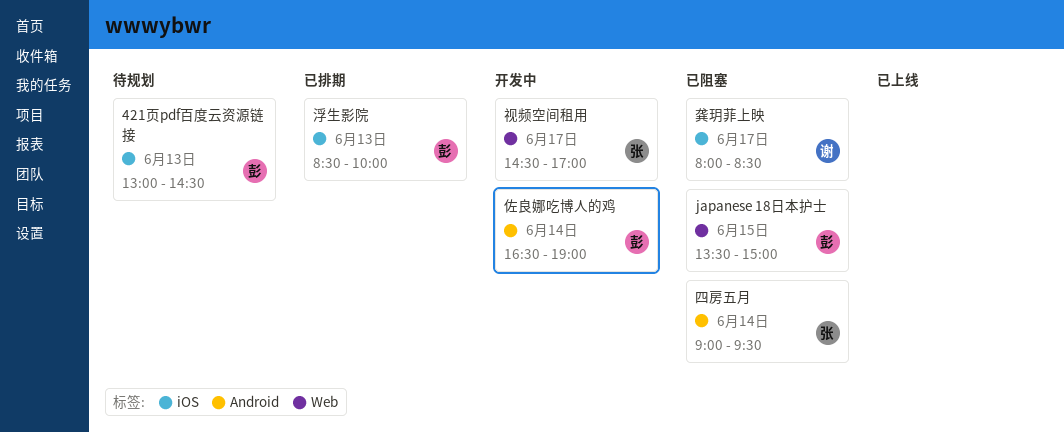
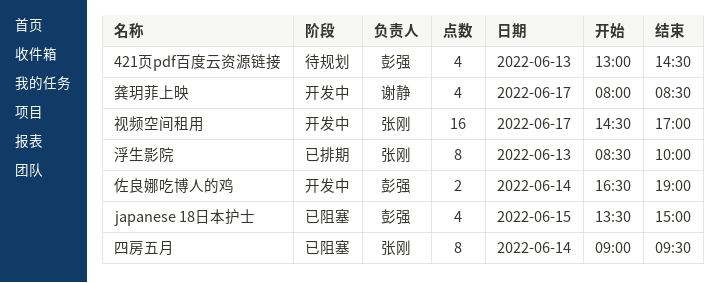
浮生影院, owner: 彭强 -> 张刚
龚玥菲上映, status: 已阻塞 -> 开发中

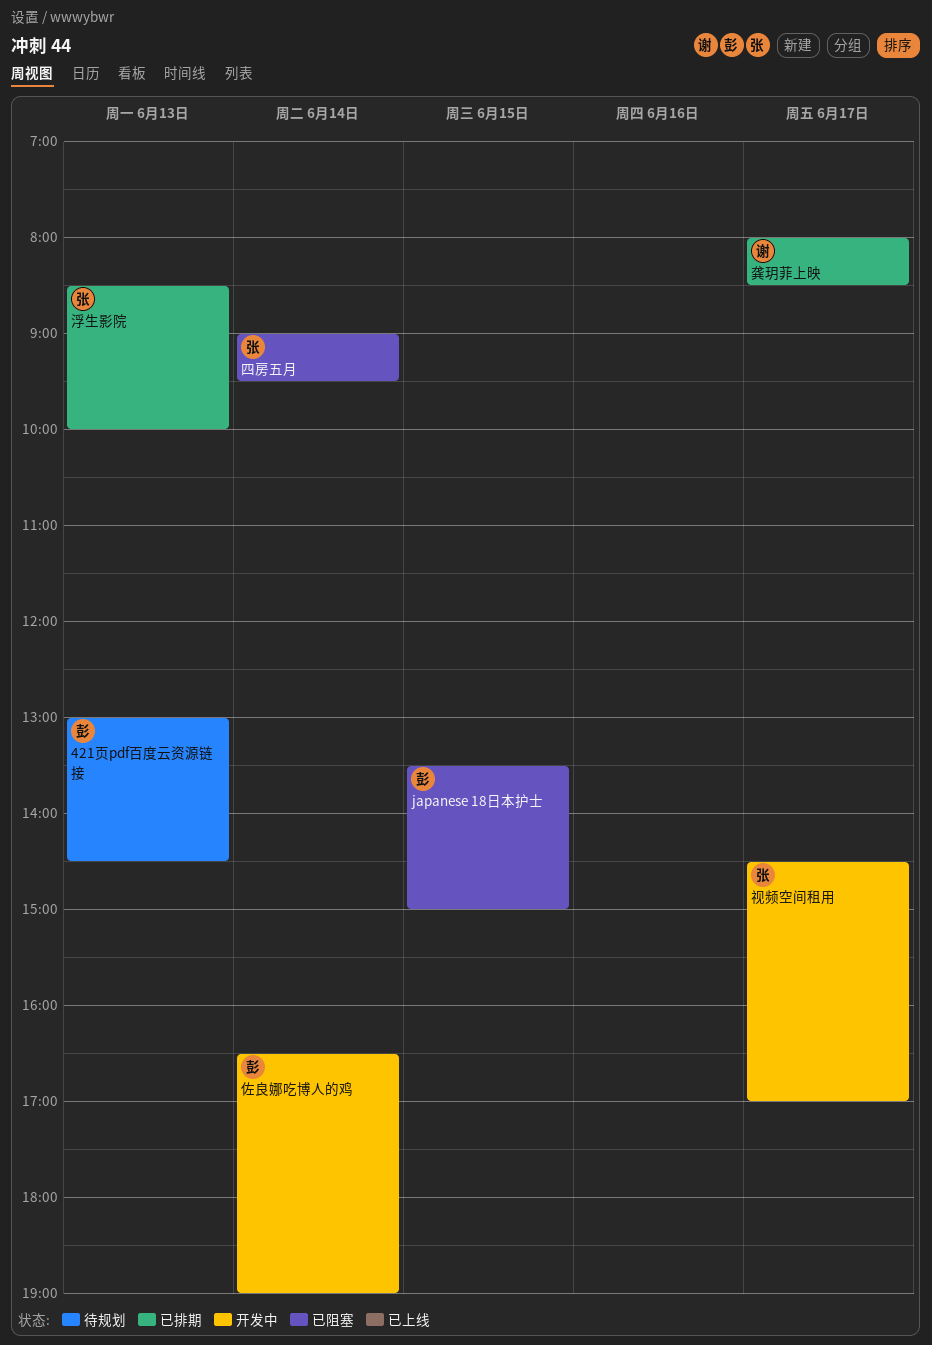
龚玥菲上映, status: 开发中 -> 已排期

